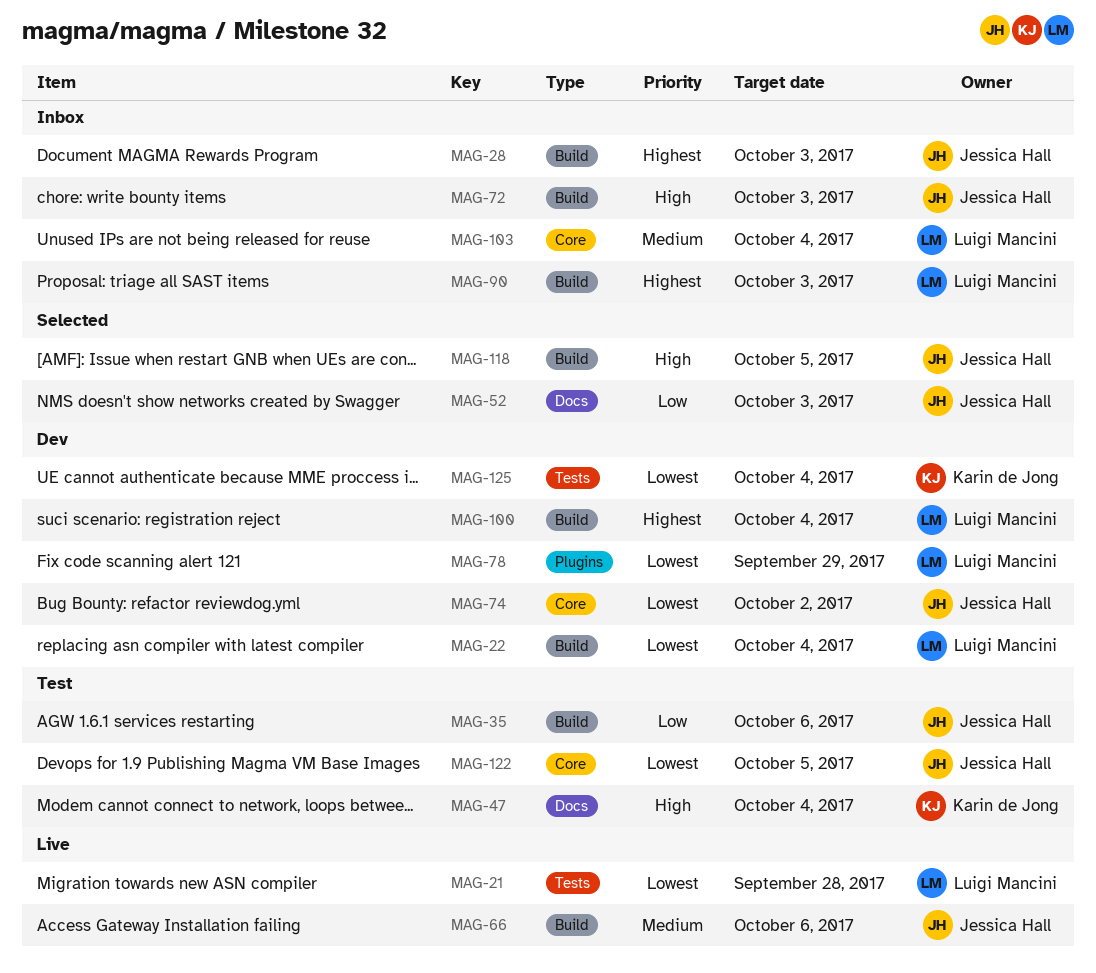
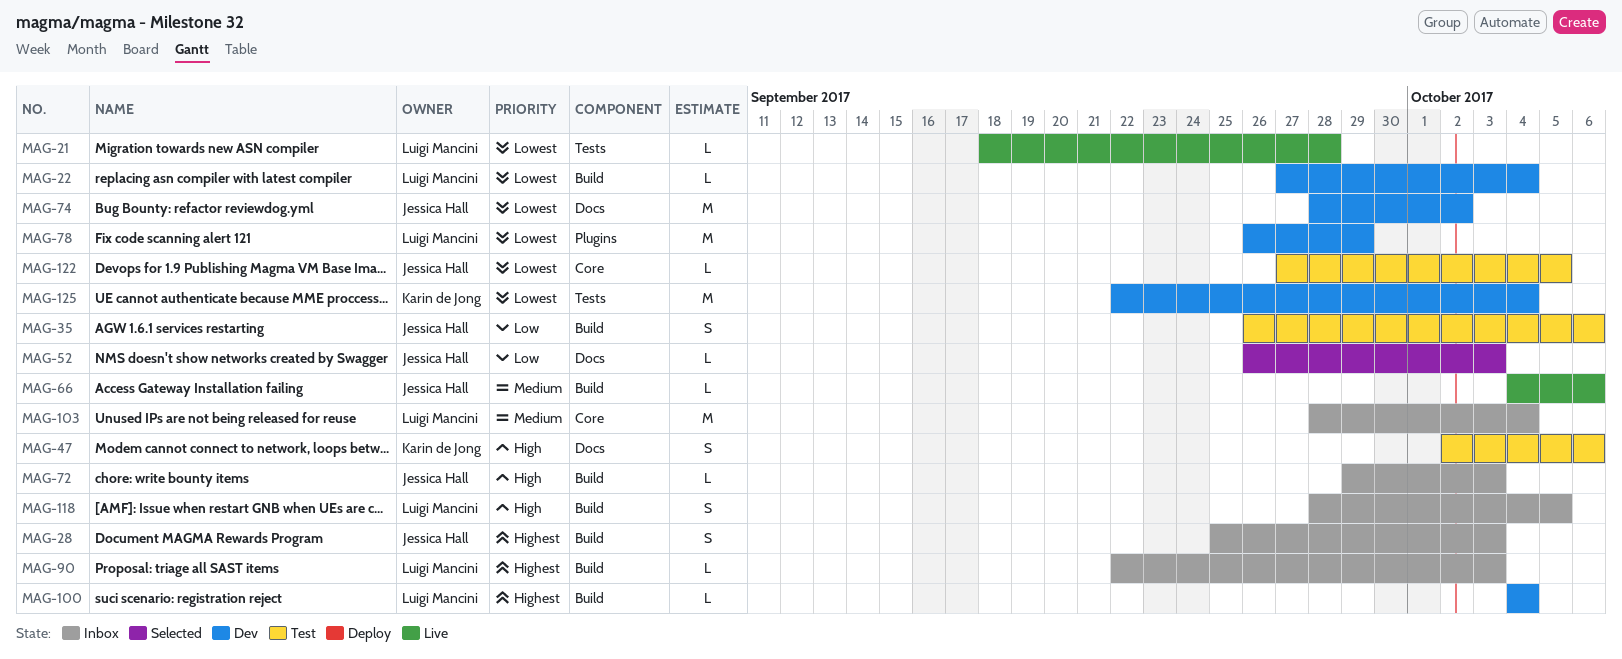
MAG-47, due: Oct 4 -> Oct 6
MAG-74, label: Core -> Docs
MAG-118, status: Selected -> Inbox
MAG-118, owner: Jessica Hall -> Luigi Mancini

